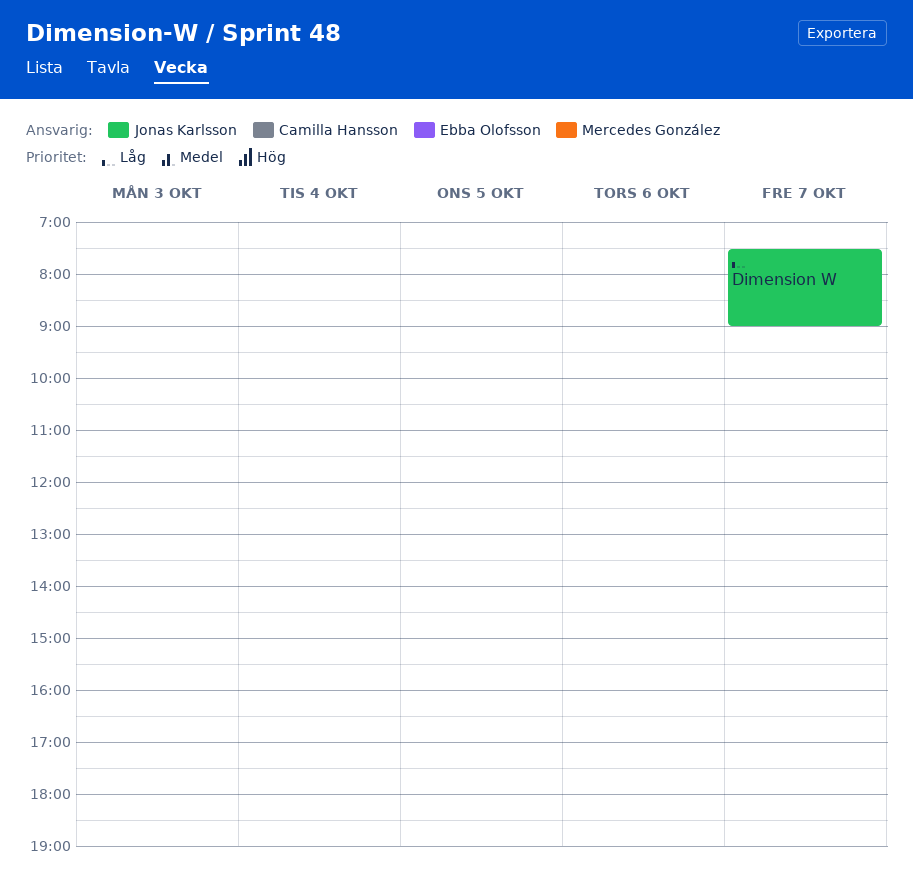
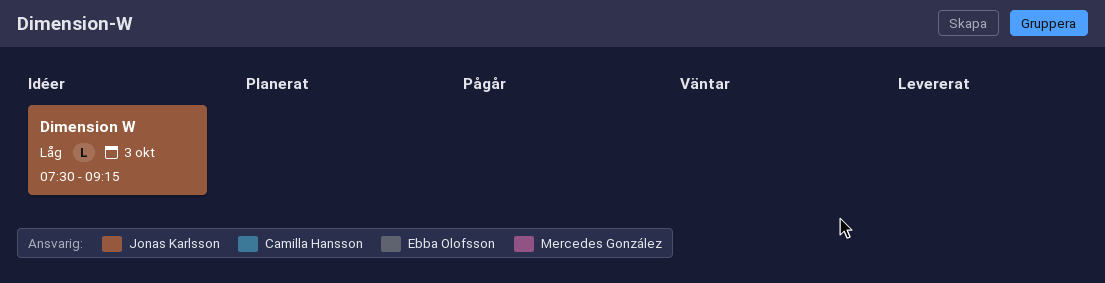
Dimension W, day: Oct 7 -> Oct 3
Dimension W, ends: 09:00 -> 09:15

